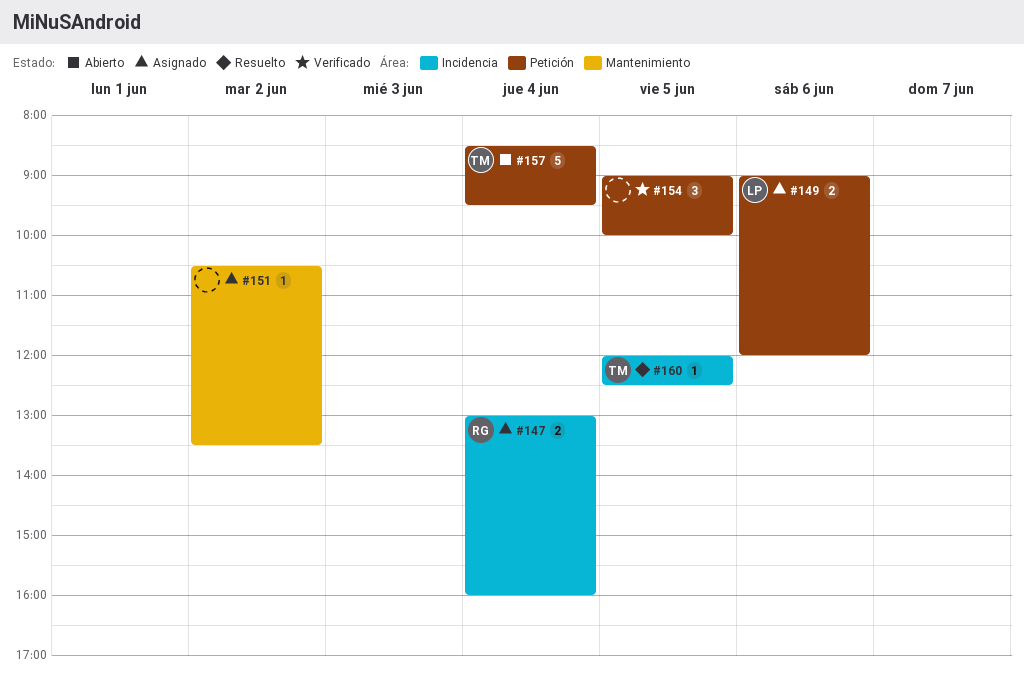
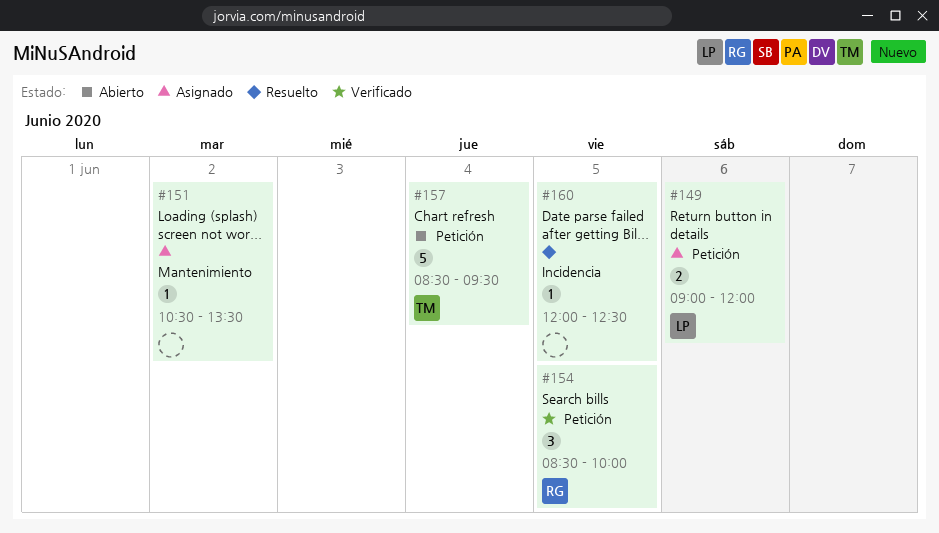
#147: present -> none
#154, owner: none -> RG
#154, begins: 09:00 -> 08:30
#160, owner: TM -> none

